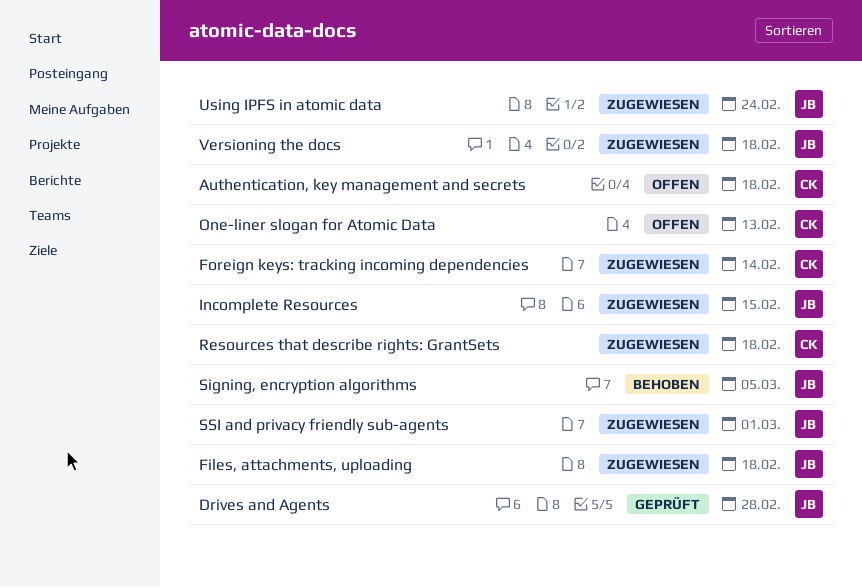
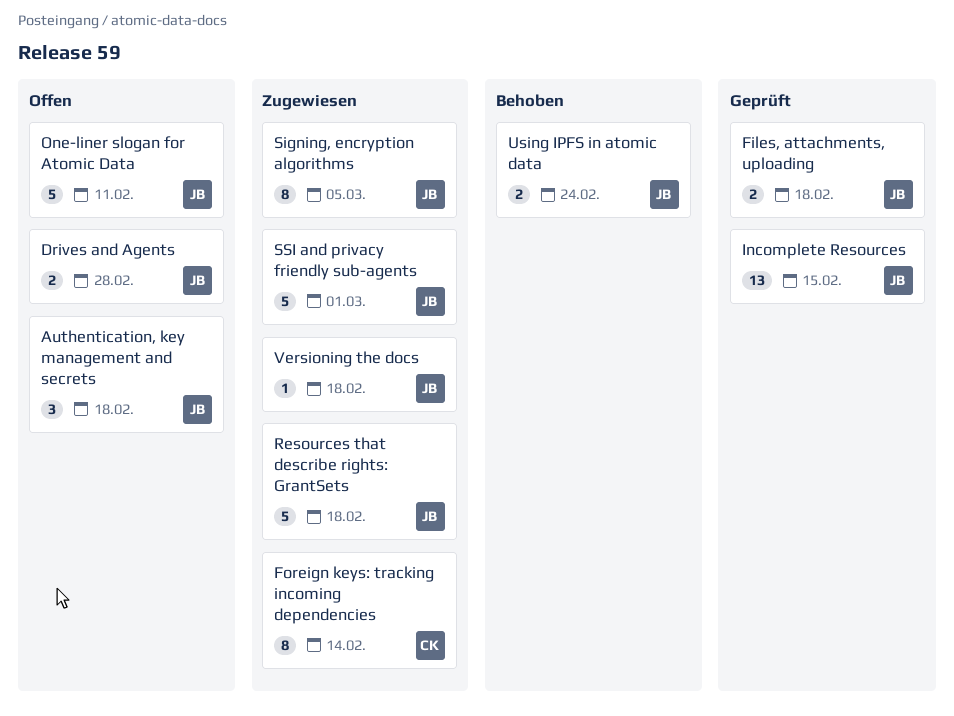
Authentication, key management and secrets, owner: CK -> JB
Drives and Agents, status: Geprüft -> Offen
Files, attachments, uploading, status: Zugewiesen -> Geprüft
Incomplete Resources, status: Zugewiesen -> Geprüft
One-liner slogan for Atomic Data, owner: CK -> JB
One-liner slogan for Atomic Data, due: Feb 13 -> Feb 11
Resources that describe rights: GrantSets, owner: CK -> JB
Signing, encryption algorithms, status: Behoben -> Zugewiesen
Using IPFS in atomic data, status: Zugewiesen -> Behoben

